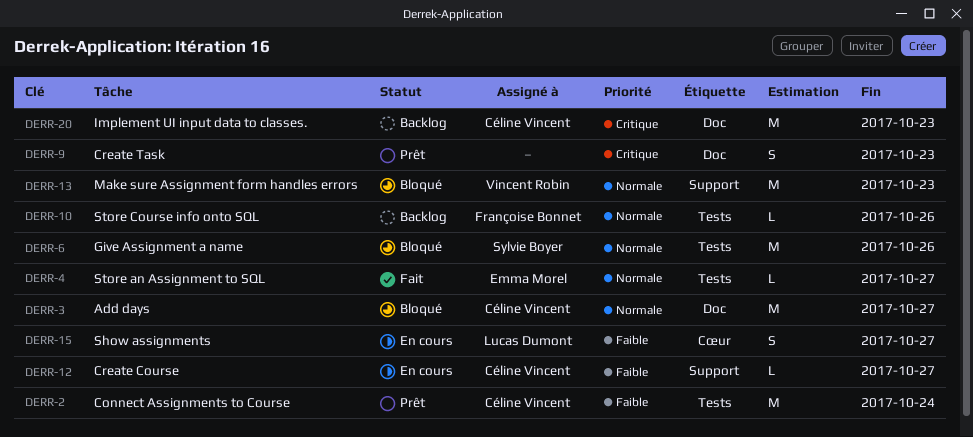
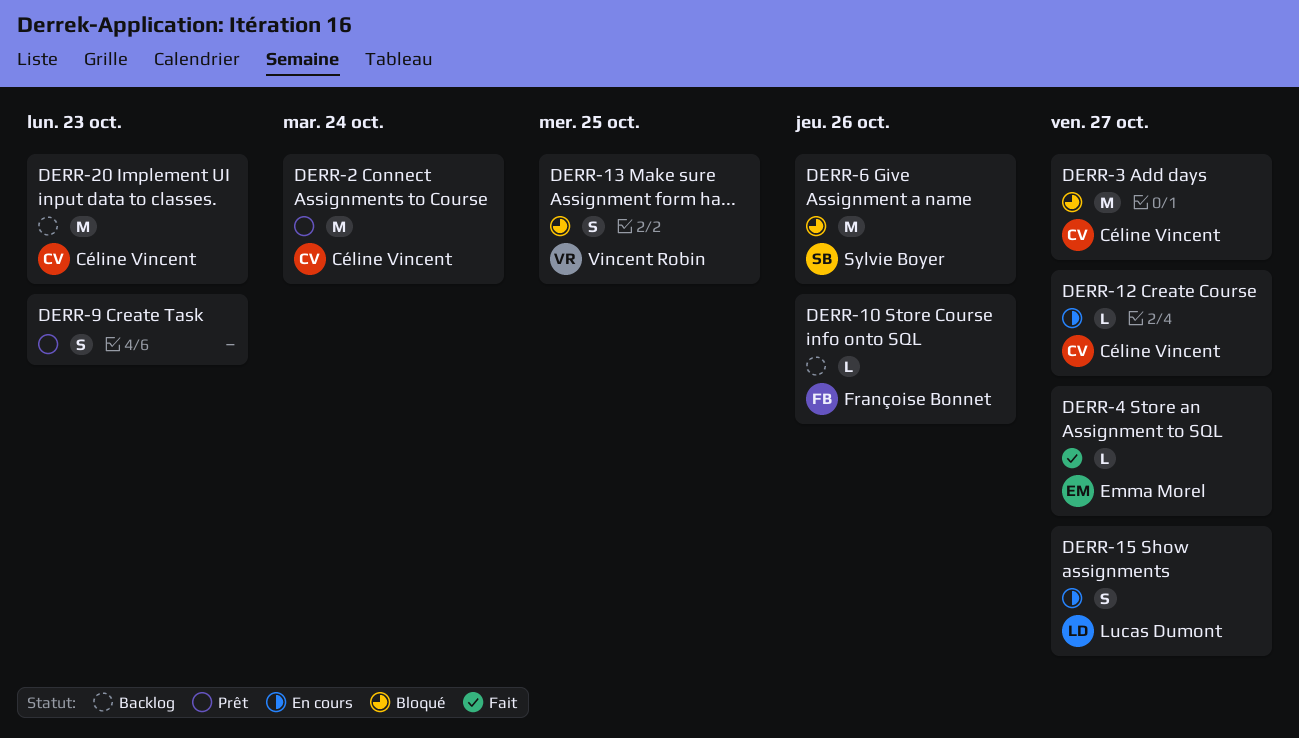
DERR-13, estimate: M -> S
DERR-13, due: Oct 23 -> Oct 25

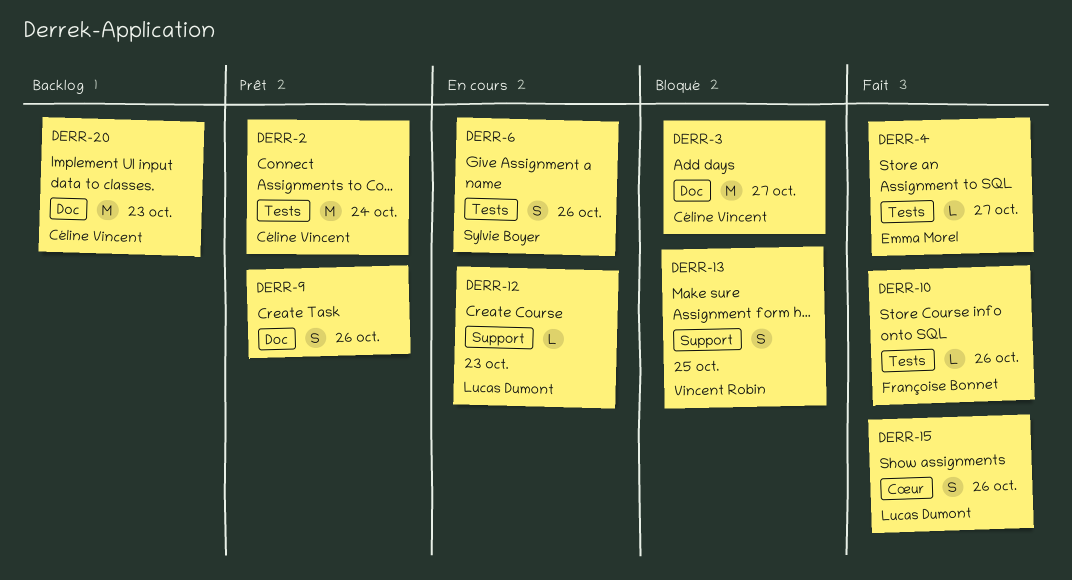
DERR-6, status: Bloqué -> En cours
DERR-6, estimate: M -> S
DERR-9, due: Oct 23 -> Oct 26
DERR-10, status: Backlog -> Fait
DERR-12, owner: Céline Vincent -> Lucas Dumont
DERR-12, due: Oct 27 -> Oct 23
DERR-15, status: En cours -> Fait
DERR-15, due: Oct 27 -> Oct 26

